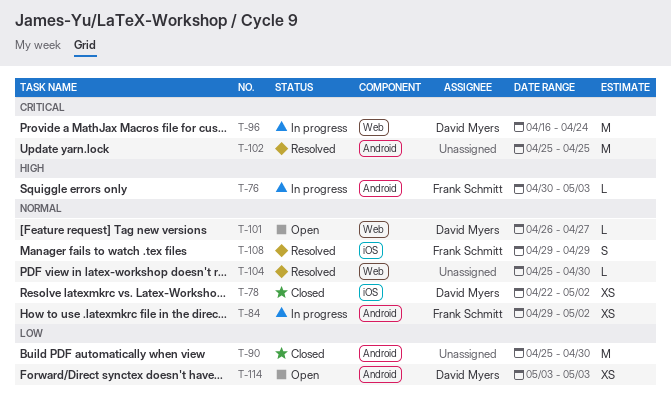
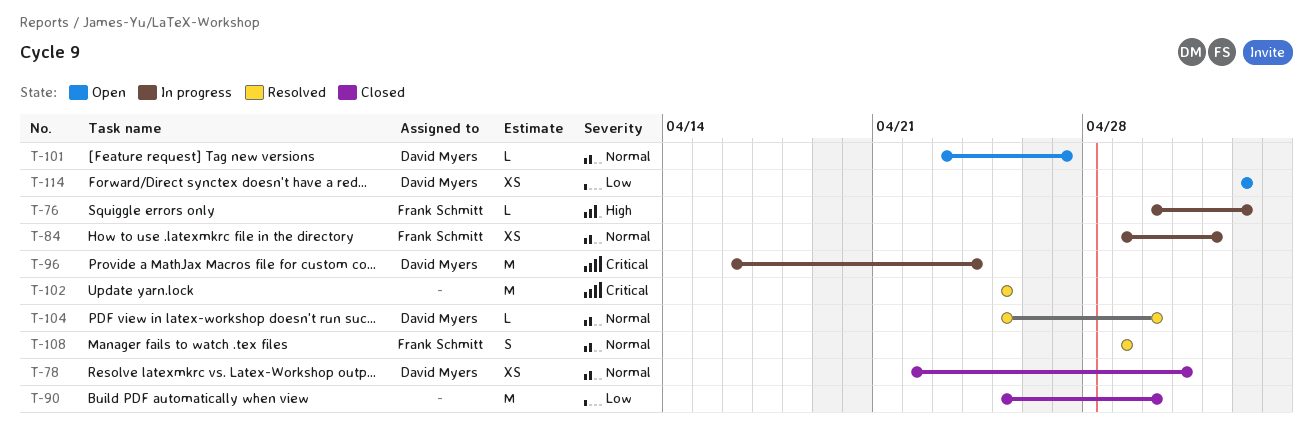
T-78, due: May 2 -> May 1
T-101, start: Apr 26 -> Apr 23
T-104, owner: none -> David Myers

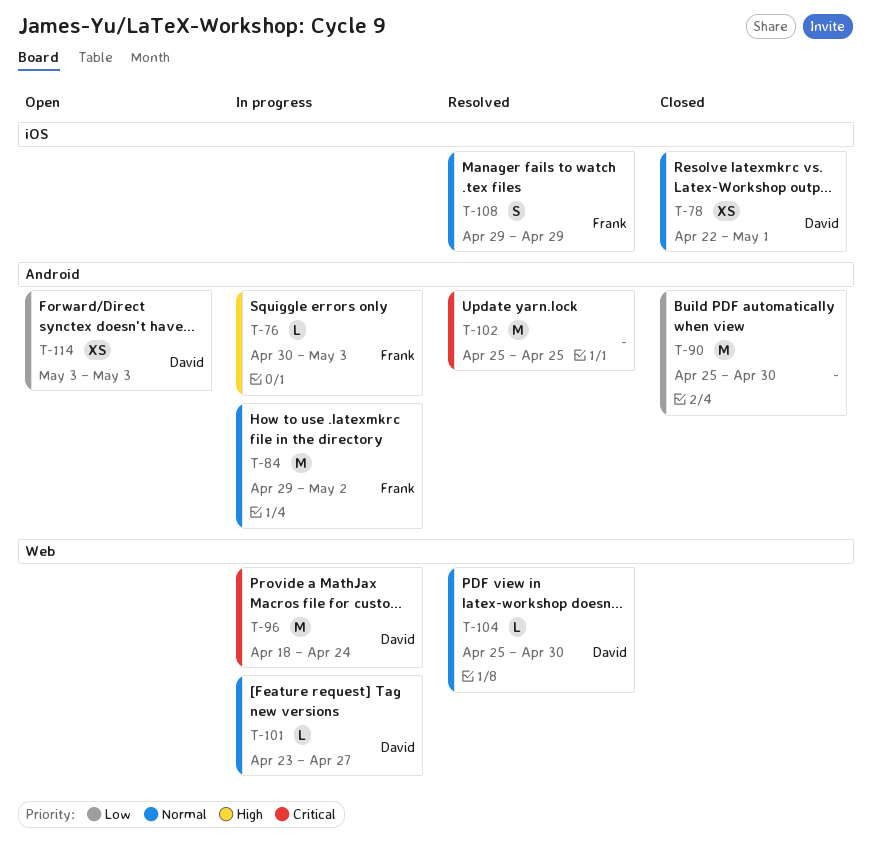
T-84, estimate: XS -> M
T-96, start: Apr 16 -> Apr 18
T-101, status: Open -> In progress

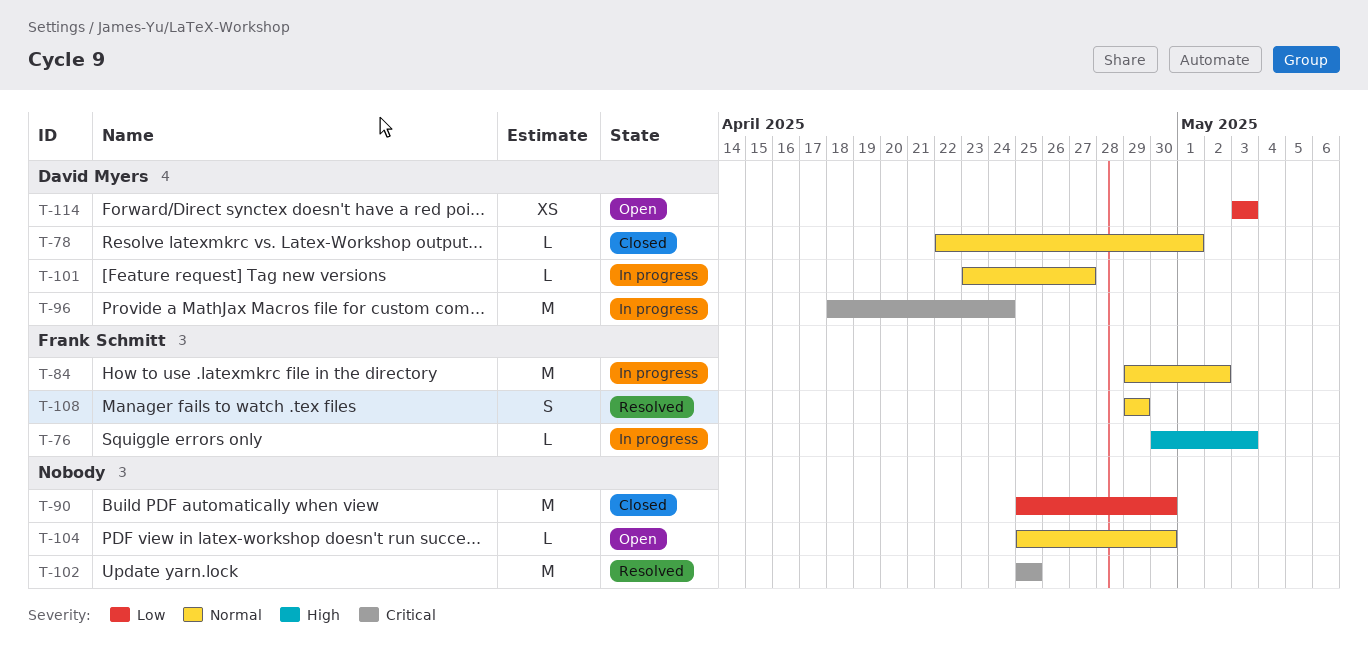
T-78, estimate: XS -> L
T-104, status: Resolved -> Open
T-104, owner: David Myers -> none

